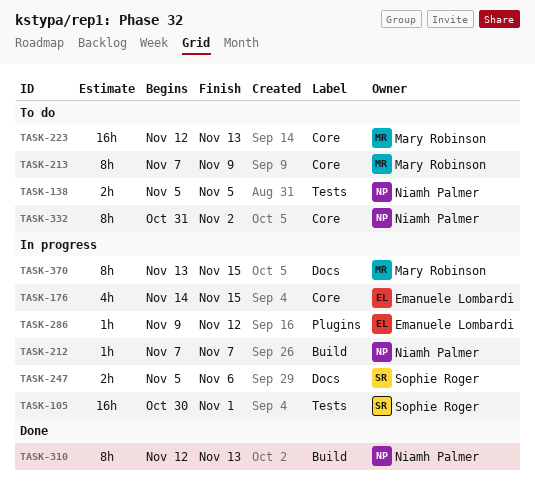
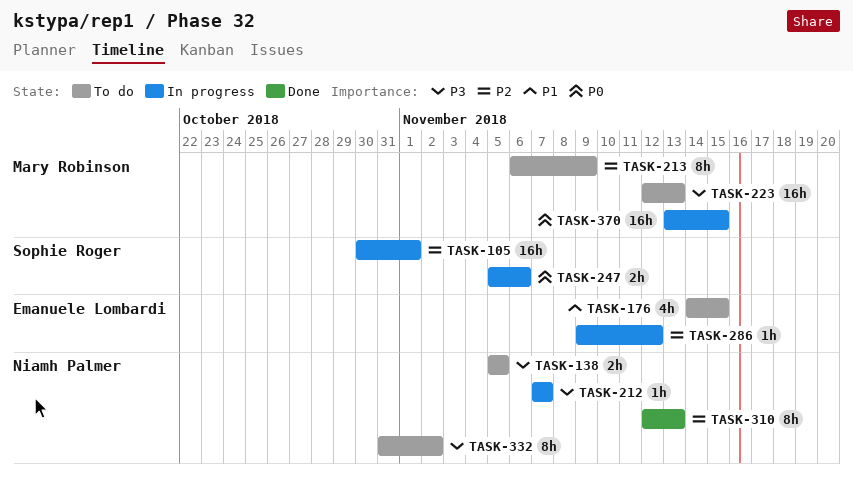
TASK-176, status: In progress -> To do
TASK-213, start: Nov 7 -> Nov 6
TASK-370, estimate: 8h -> 16h

